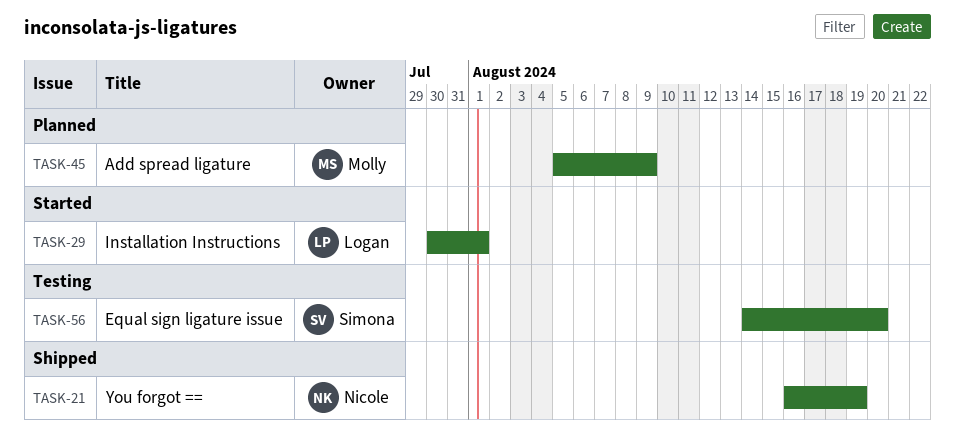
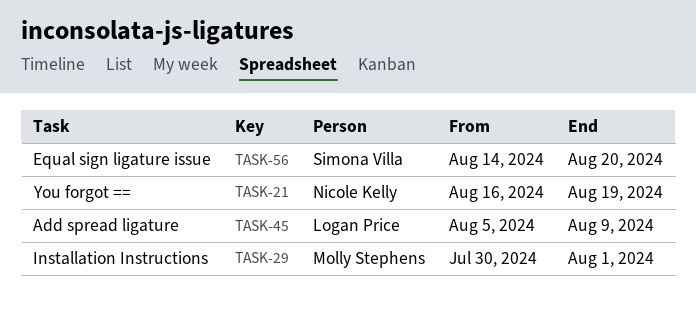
TASK-29, owner: Logan Price -> Molly Stephens
TASK-45, owner: Molly Stephens -> Logan Price

